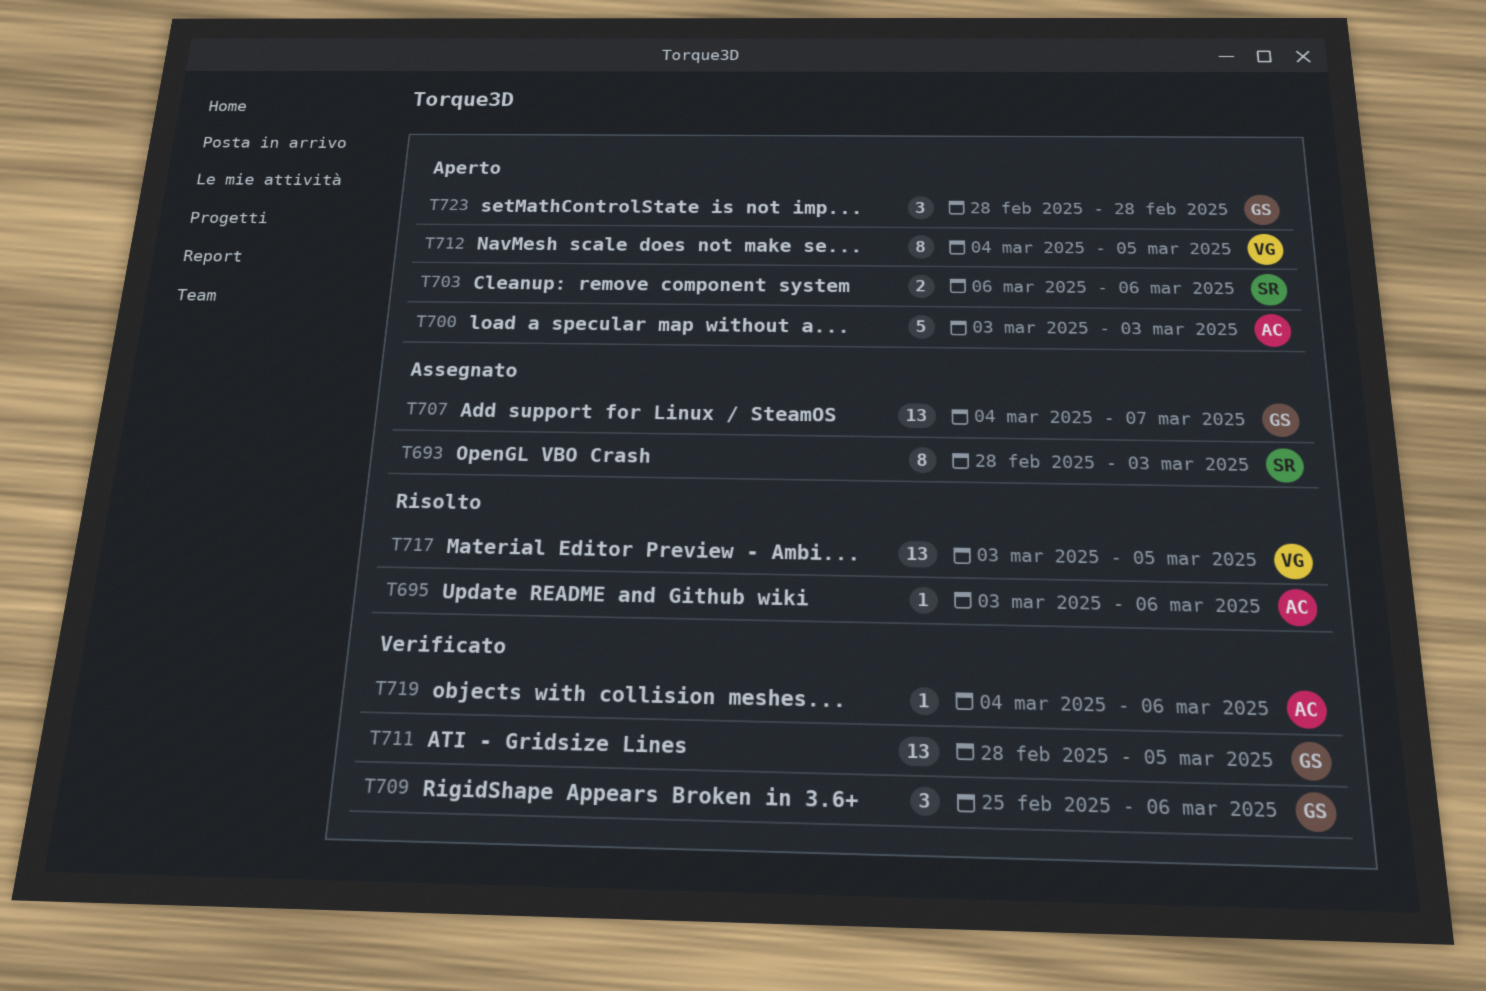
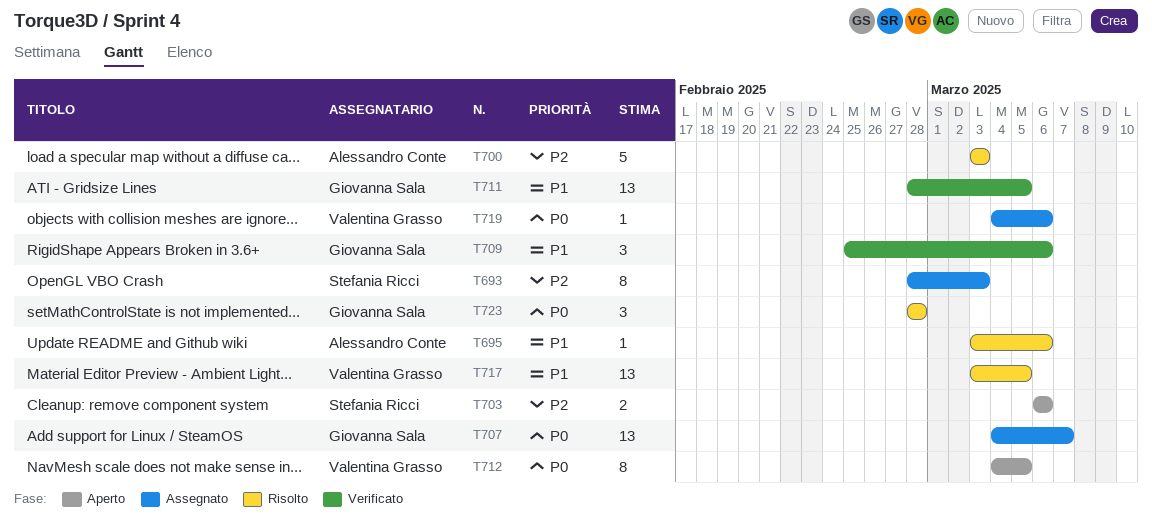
T700, status: Aperto -> Risolto
T719, status: Verificato -> Assegnato
T719, owner: Alessandro Conte -> Valentina Grasso
T723, status: Aperto -> Risolto

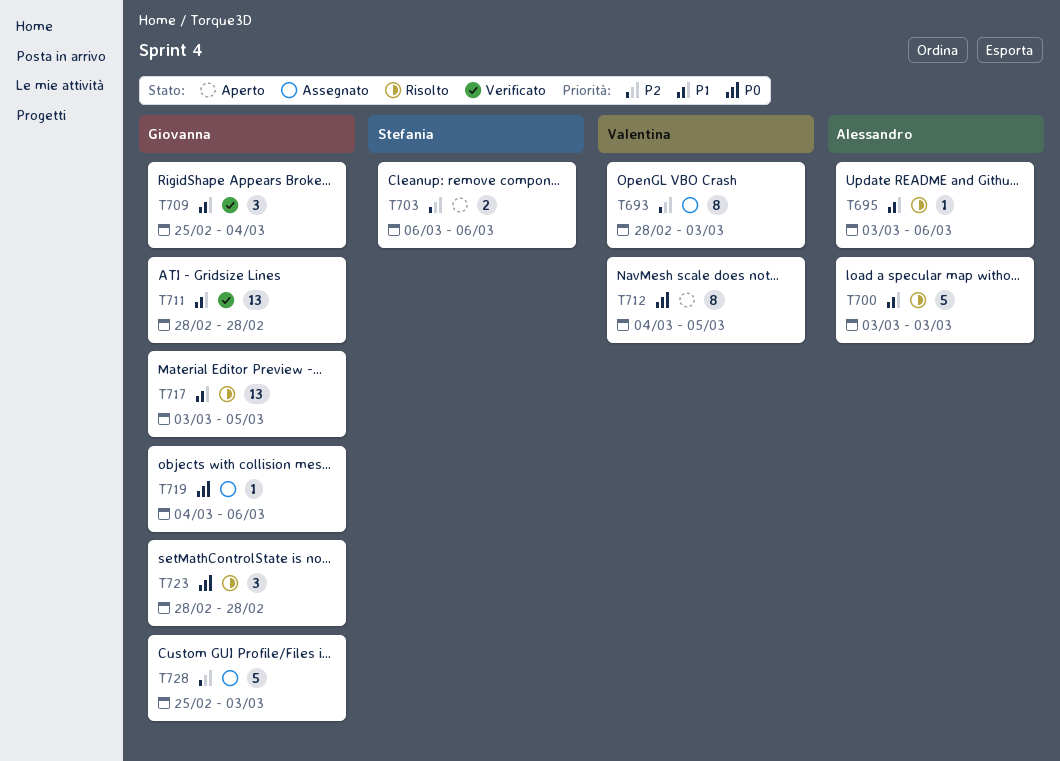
T693, owner: Stefania Ricci -> Valentina Grasso
T700, priority: P2 -> P1
T707: present -> none
T709, due: Mar 6 -> Mar 4
T711, due: Mar 5 -> Feb 28
T717, owner: Valentina Grasso -> Giovanna Sala
T719, owner: Valentina Grasso -> Giovanna Sala
T728: none -> present

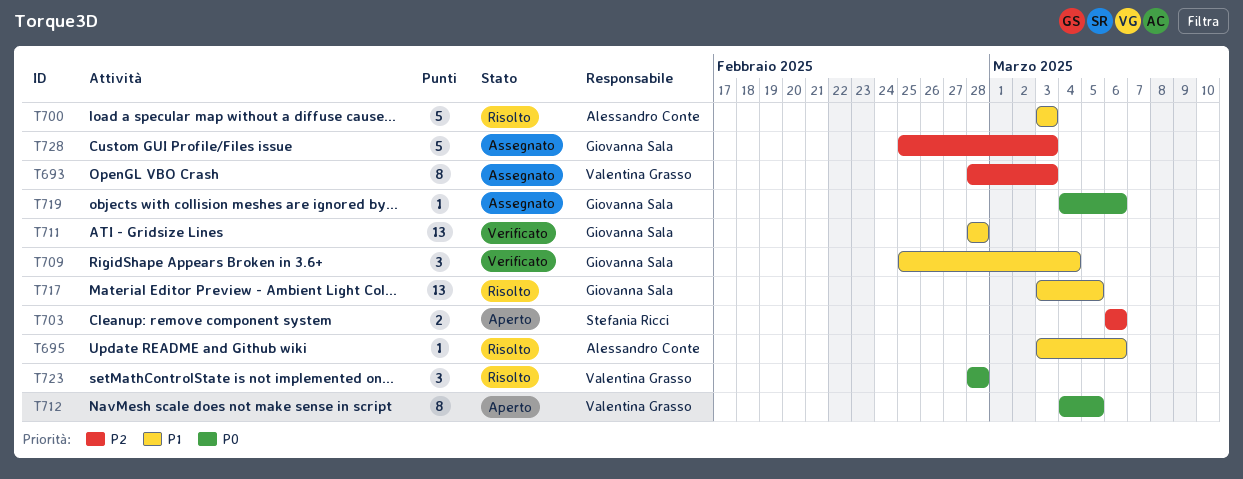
T723, owner: Giovanna Sala -> Valentina Grasso

